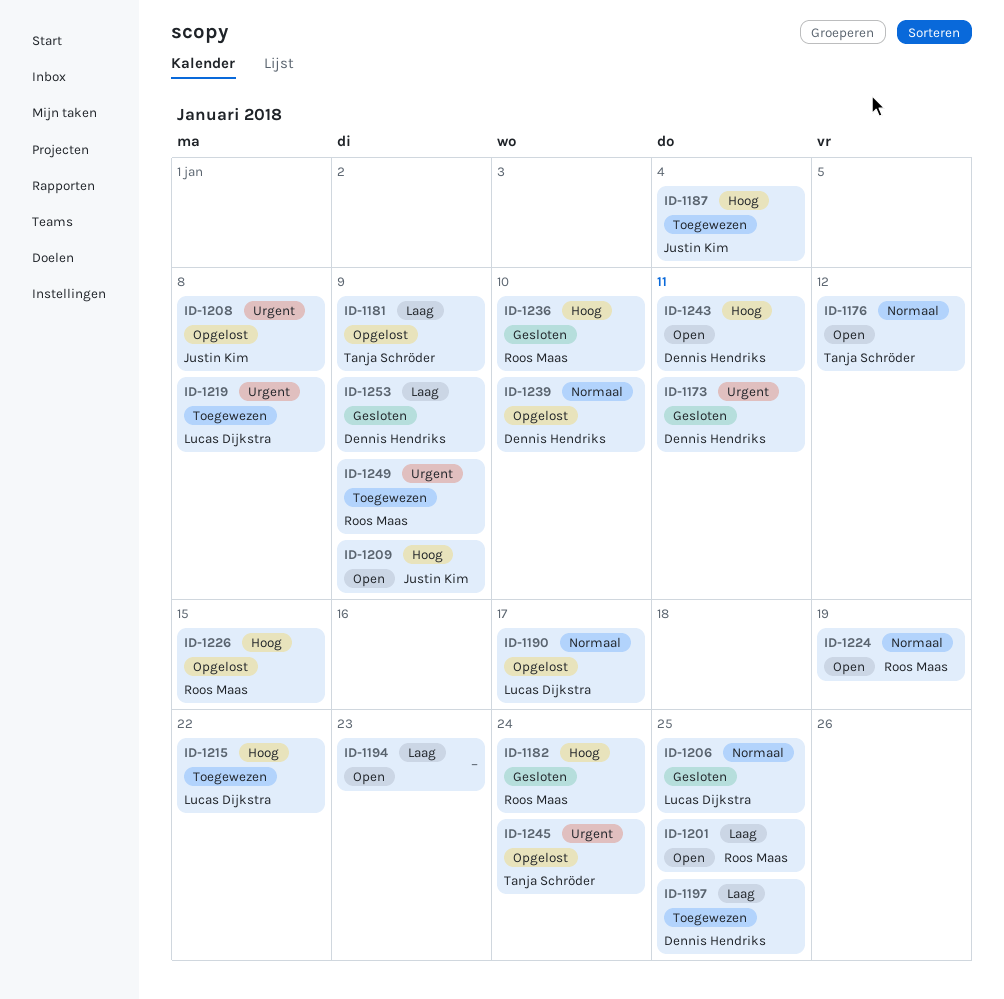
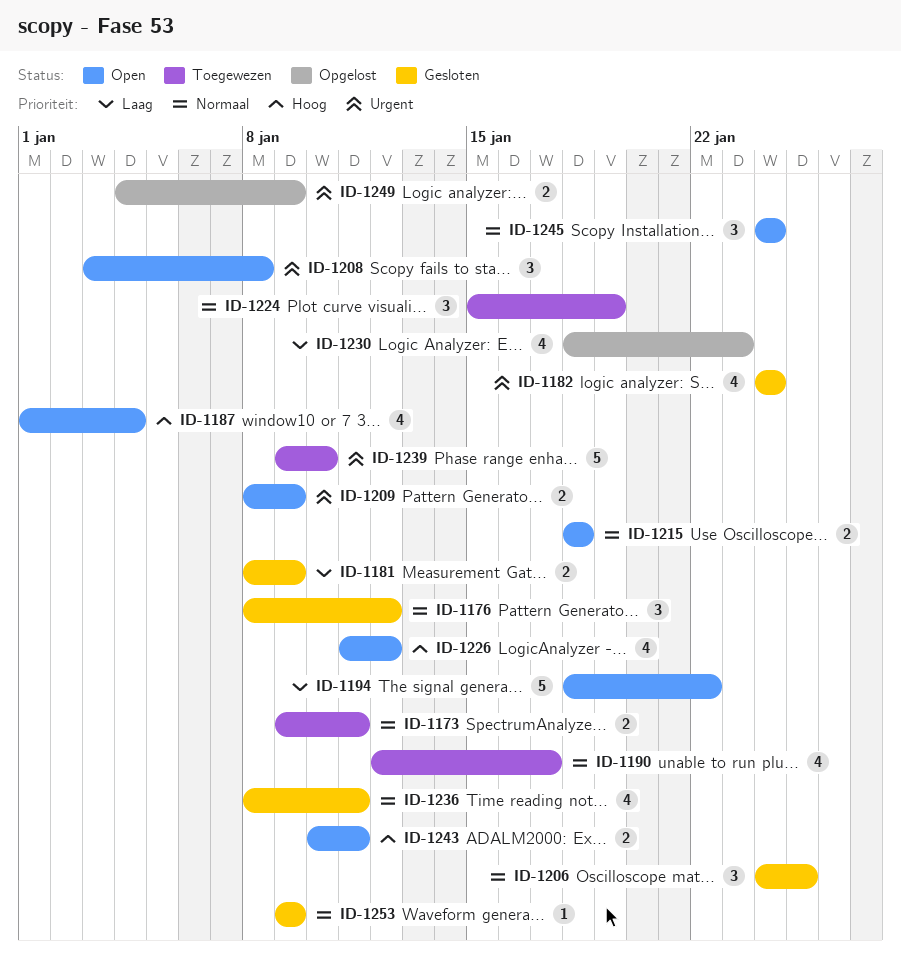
ID-1173, status: Gesloten -> Toegewezen
ID-1173, priority: Urgent -> Normaal
ID-1176, status: Open -> Gesloten
ID-1181, status: Opgelost -> Gesloten
ID-1182, priority: Hoog -> Urgent
ID-1187, status: Toegewezen -> Open
ID-1190, status: Opgelost -> Toegewezen
ID-1194, due: Jan 23 -> Jan 22
ID-1197: present -> none
ID-1201: present -> none
ID-1208, status: Opgelost -> Open
ID-1209, priority: Hoog -> Urgent
ID-1215, status: Toegewezen -> Open
ID-1215, priority: Hoog -> Normaal
ID-1215, due: Jan 22 -> Jan 18
ID-1219: present -> none
ID-1224, status: Open -> Toegewezen
ID-1226, status: Opgelost -> Open
ID-1226, due: Jan 15 -> Jan 12
ID-1230: none -> present
ID-1236, priority: Hoog -> Normaal
ID-1236, due: Jan 10 -> Jan 11
ID-1239, status: Opgelost -> Toegewezen
ID-1239, priority: Normaal -> Urgent
ID-1245, status: Opgelost -> Open
ID-1245, priority: Urgent -> Normaal
ID-1249, status: Toegewezen -> Opgelost
ID-1253, priority: Laag -> Normaal

